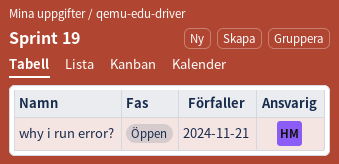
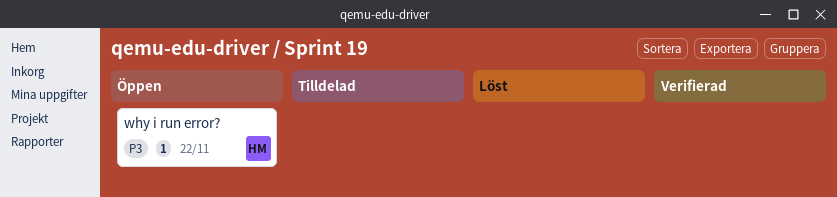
why i run error?, due: Nov 21 -> Nov 22

